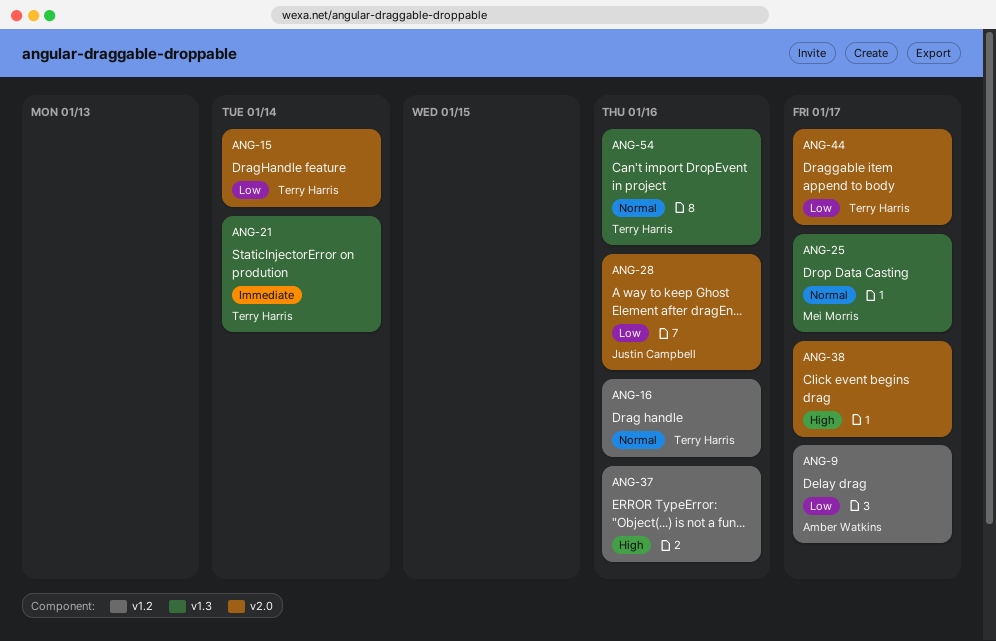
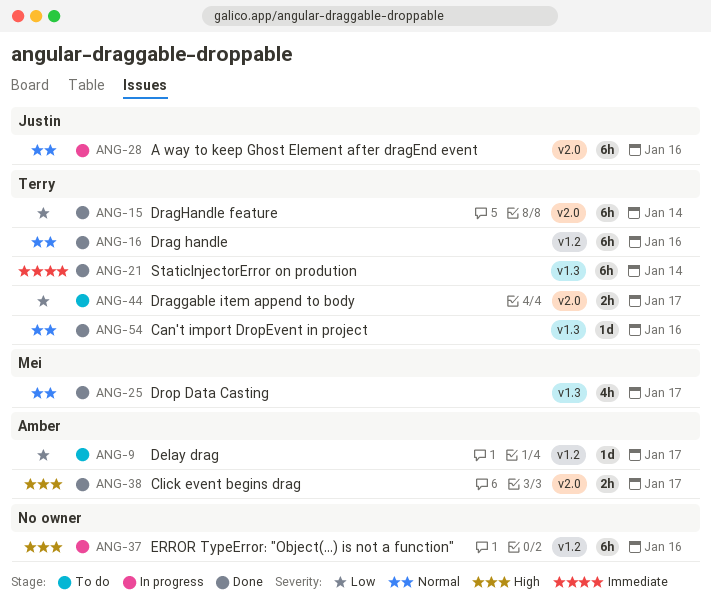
ANG-28, priority: Low -> Normal
ANG-38, owner: none -> Amber Watkins

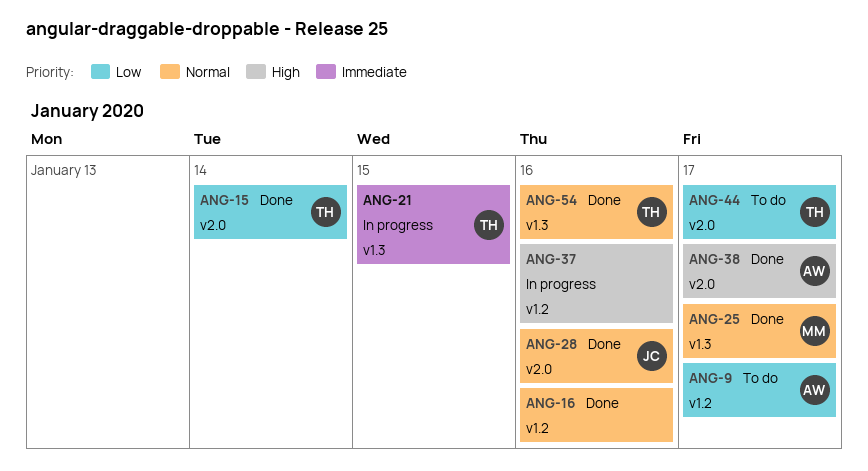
ANG-16, owner: Terry -> none
ANG-21, status: Done -> In progress
ANG-21, due: Jan 14 -> Jan 15
ANG-28, status: In progress -> Done

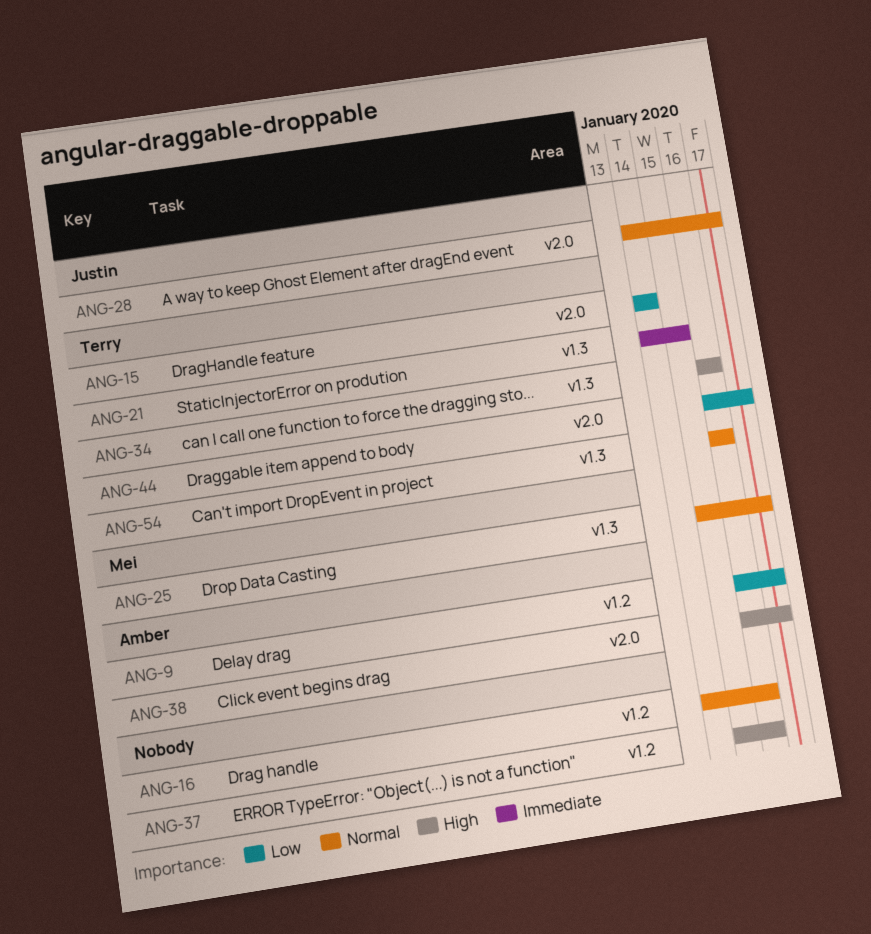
ANG-28, due: Jan 16 -> Jan 17
ANG-34: none -> present

